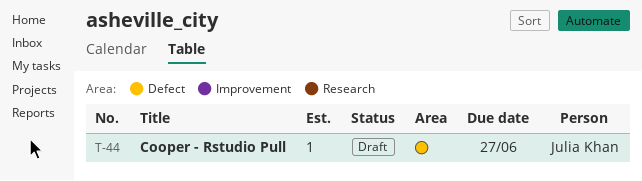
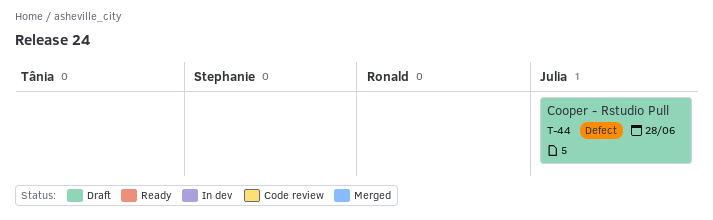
T-44, due: Jun 27 -> Jun 28

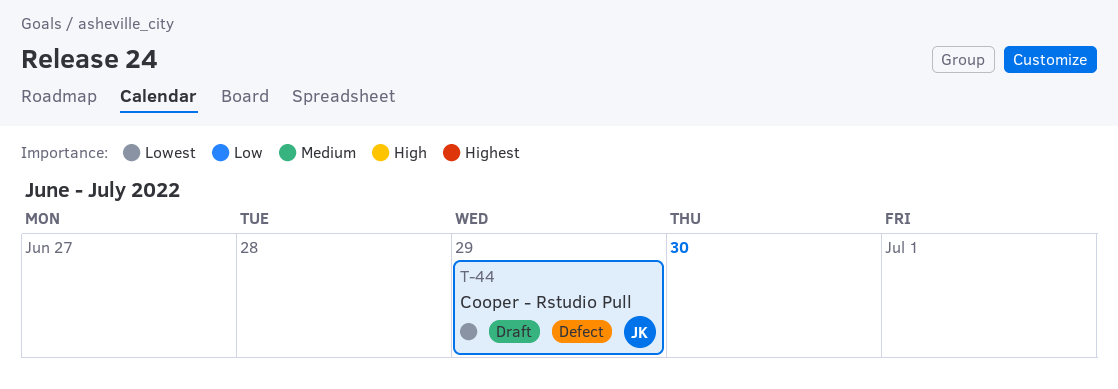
T-44, due: Jun 28 -> Jun 29

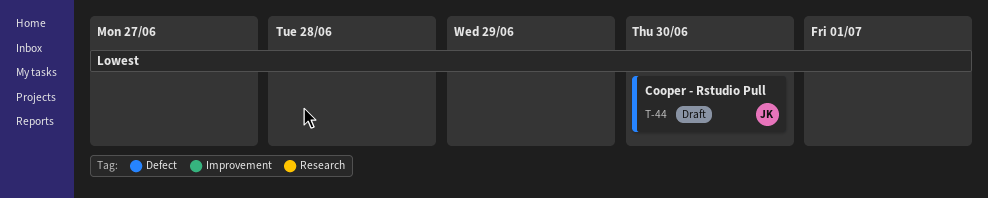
T-44, due: Jun 29 -> Jun 30

